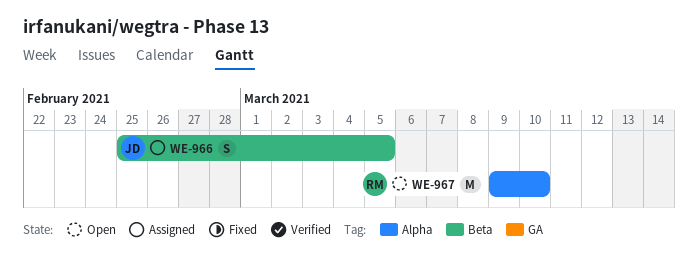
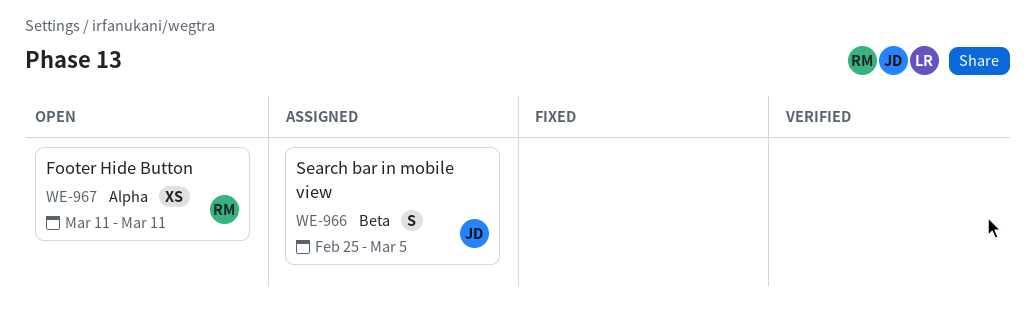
WE-967, estimate: M -> XS
WE-967, start: Mar 9 -> Mar 11
WE-967, due: Mar 10 -> Mar 11

